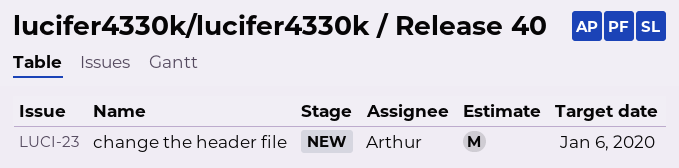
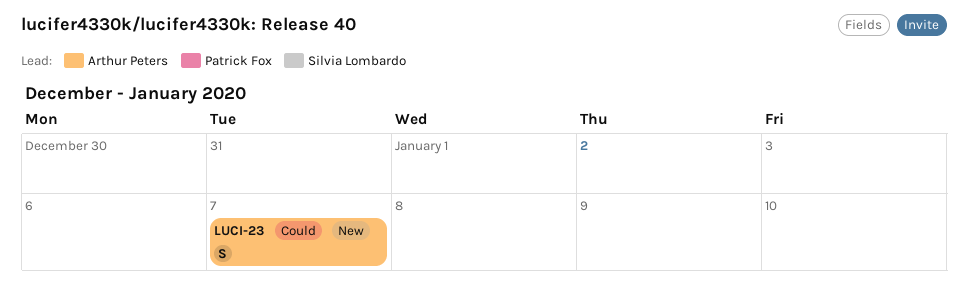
LUCI-23, estimate: M -> S
LUCI-23, due: Jan 6 -> Jan 7

